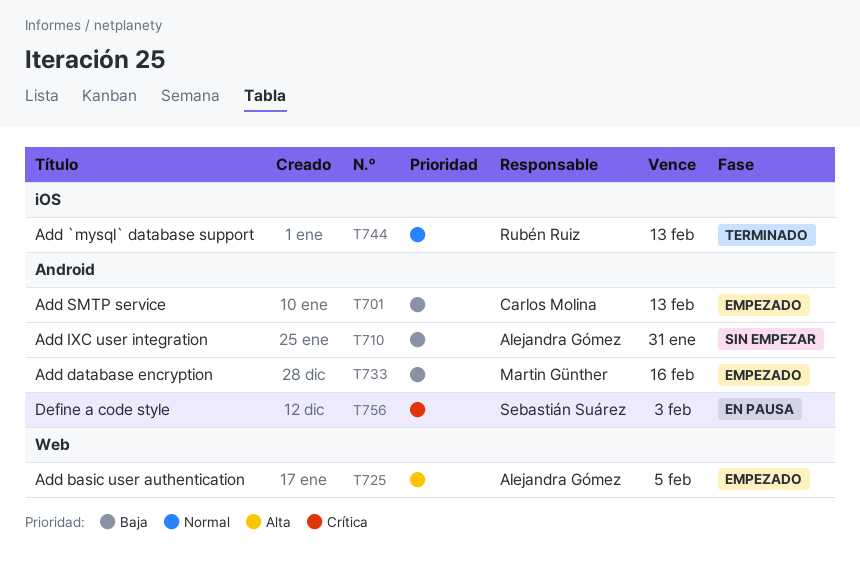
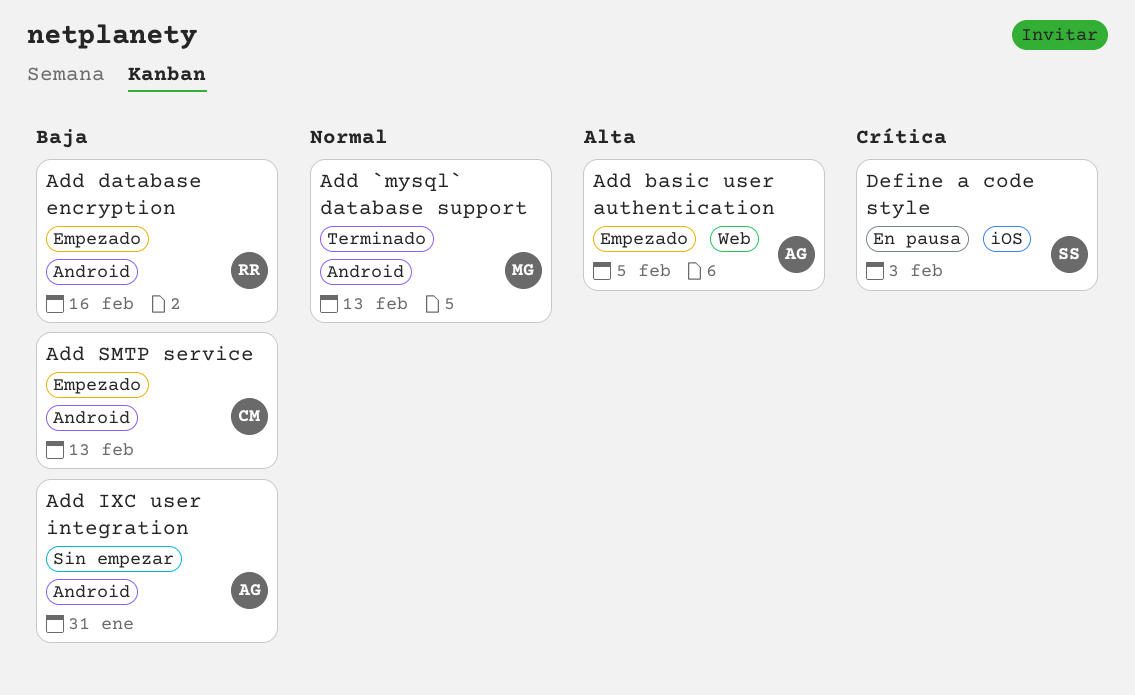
Add `mysql` database support, owner: Rubén Ruiz -> Martin Günther
Add `mysql` database support, label: iOS -> Android
Add database encryption, owner: Martin Günther -> Rubén Ruiz
Define a code style, label: Android -> iOS

